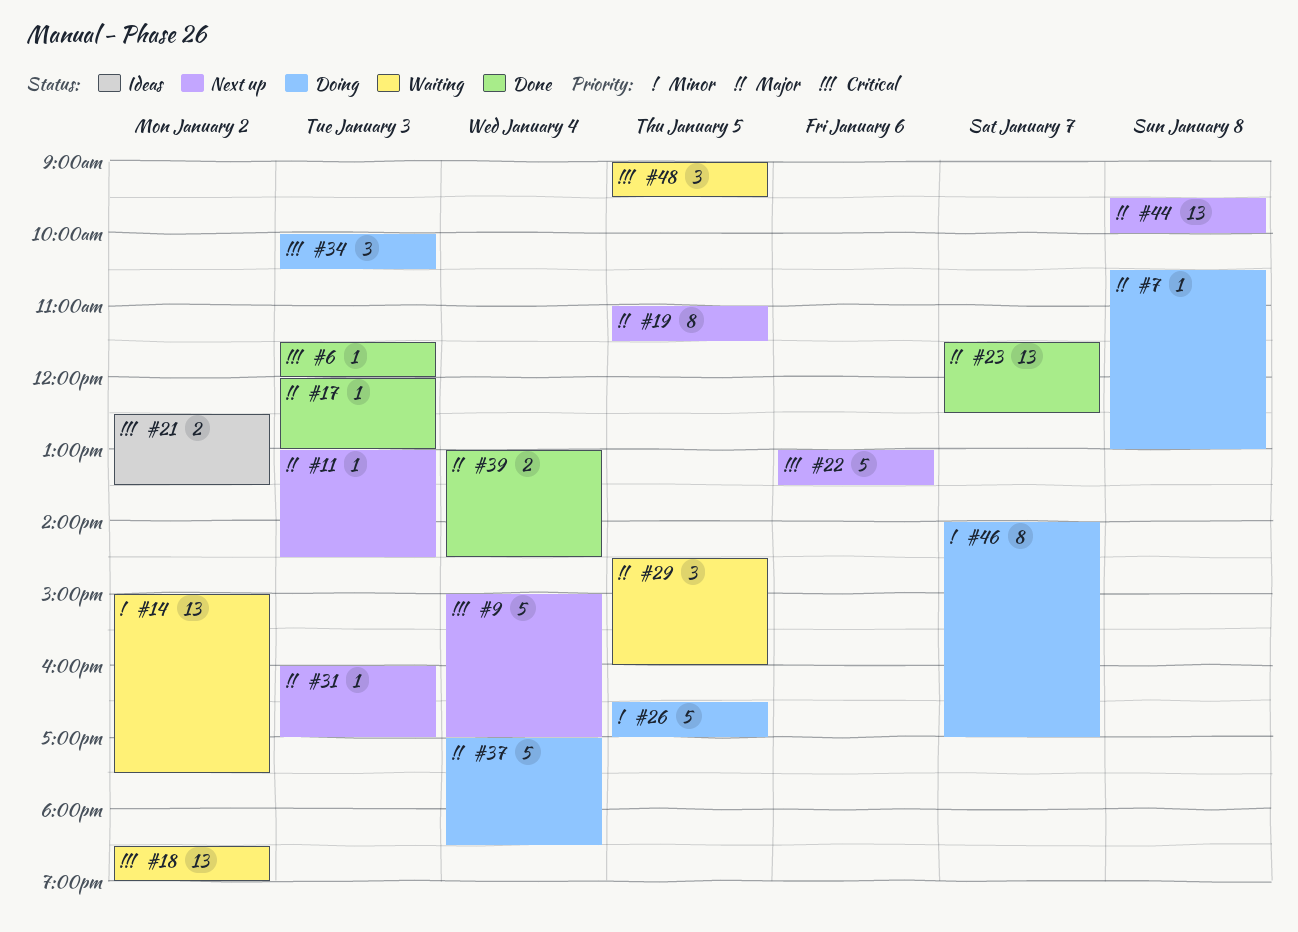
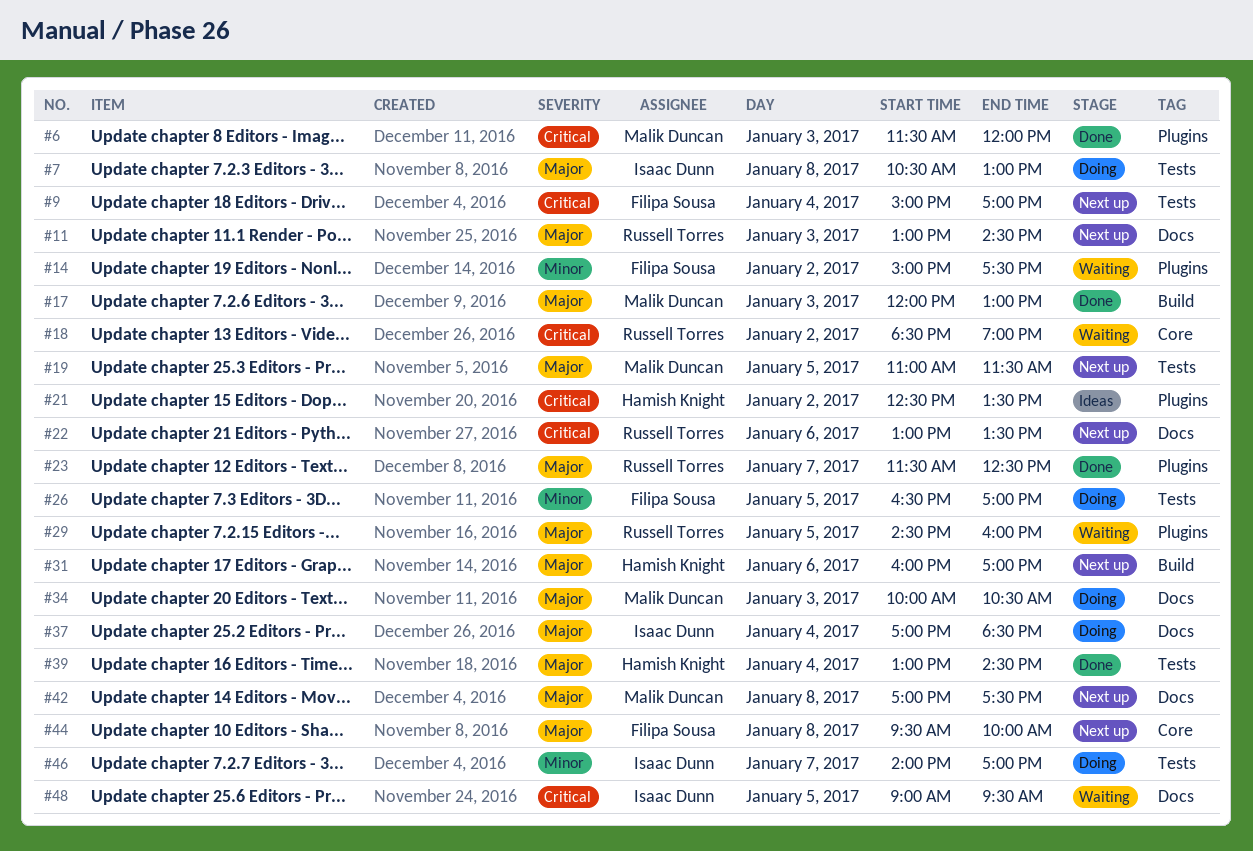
#31, day: Jan 3 -> Jan 6
#34, priority: Critical -> Major
#42: none -> present

